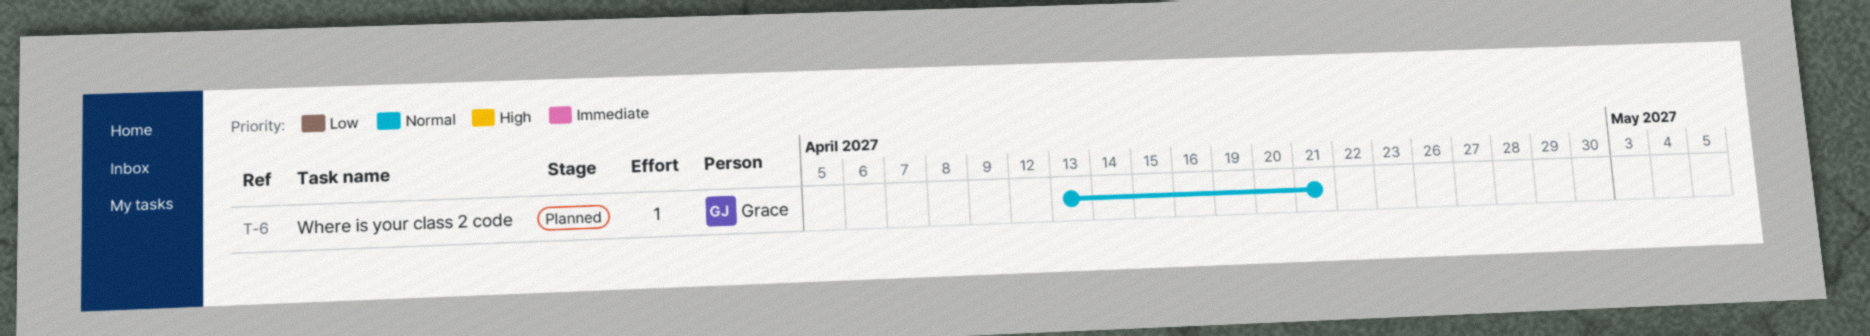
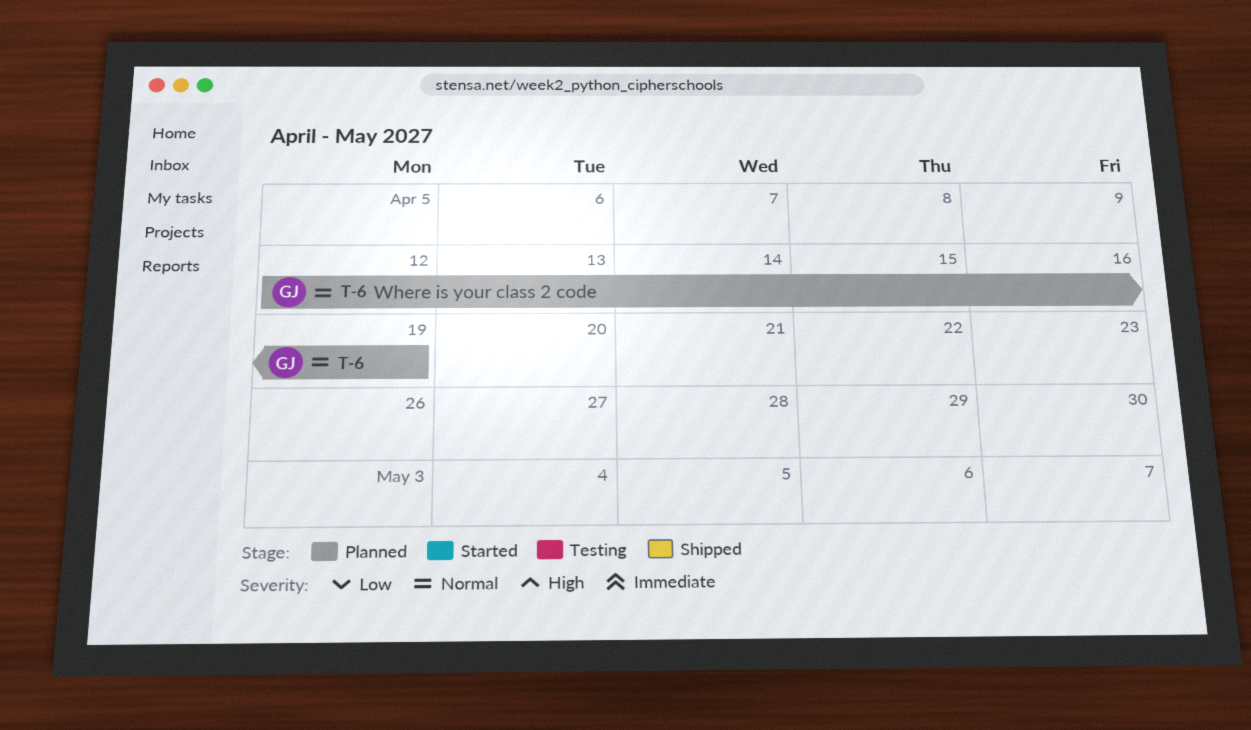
T-6, start: Apr 13 -> Apr 12
T-6, due: Apr 21 -> Apr 19

